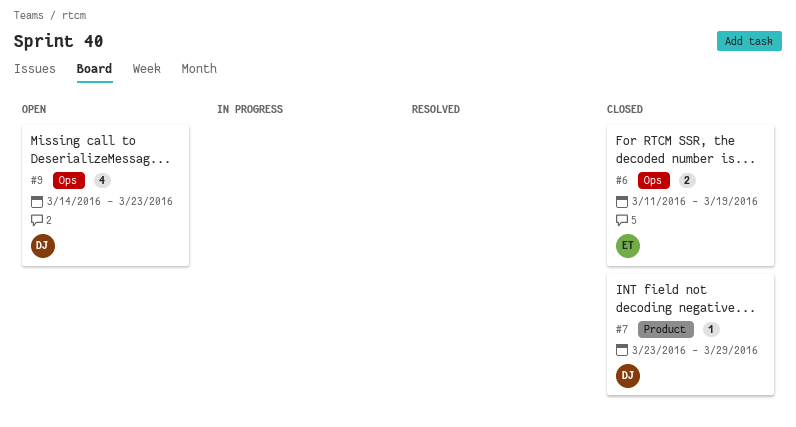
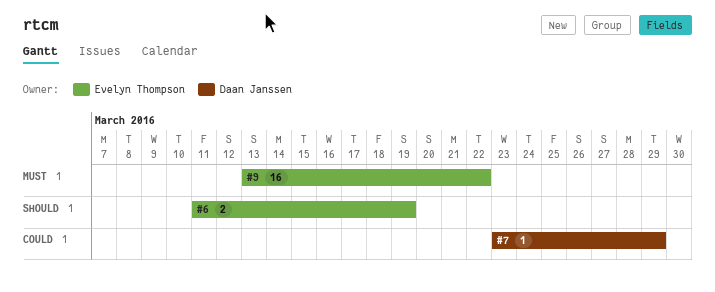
#9, owner: Daan Janssen -> Evelyn Thompson
#9, estimate: 4 -> 16
#9, start: Mar 14 -> Mar 13
#9, due: Mar 23 -> Mar 22

